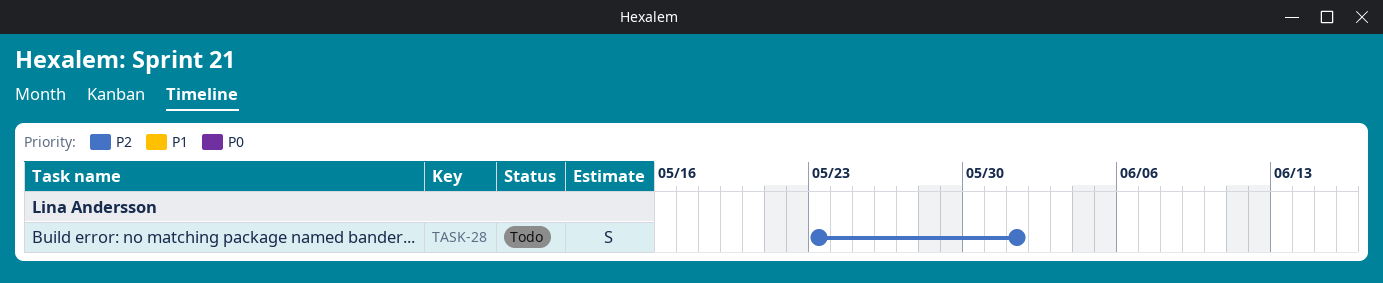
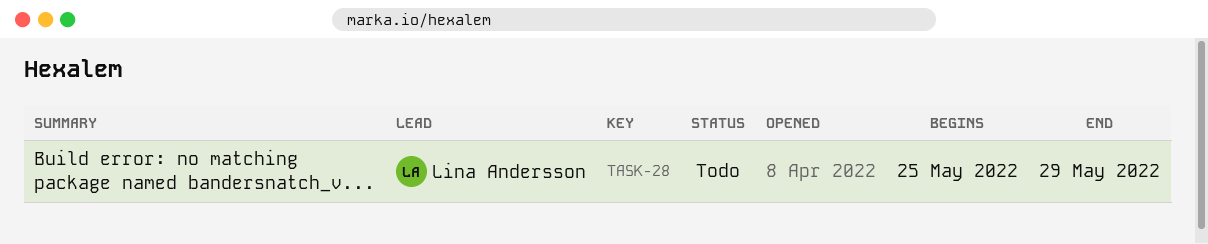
TASK-28, start: May 23 -> May 25
TASK-28, due: Jun 1 -> May 29

